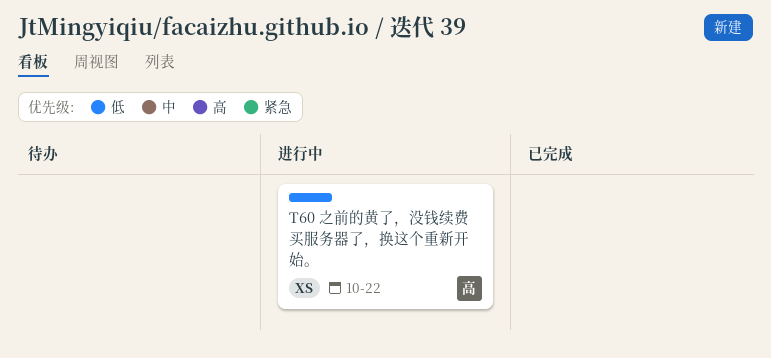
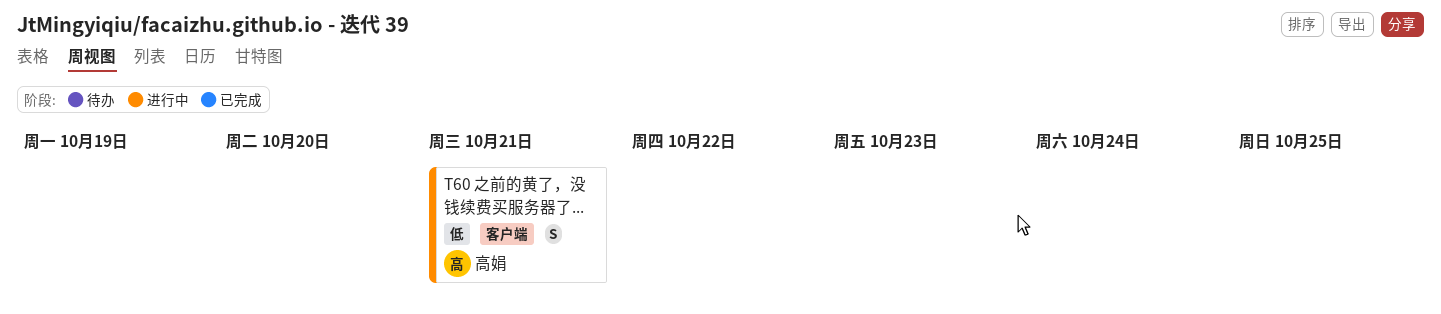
T60, estimate: XS -> S
T60, due: Oct 22 -> Oct 21

